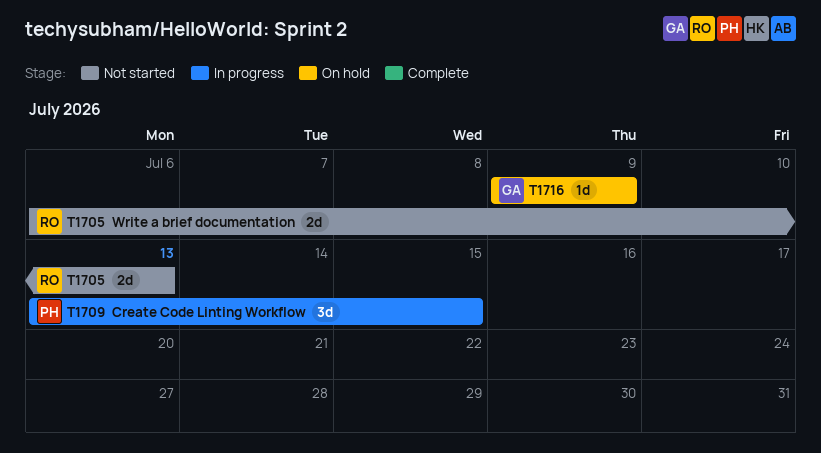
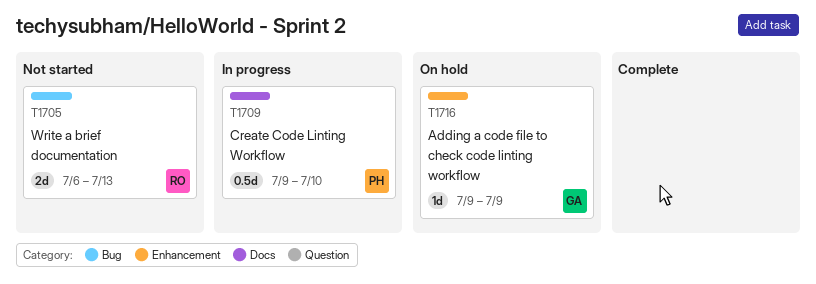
T1709, estimate: 3d -> 0.5d
T1709, start: Jul 13 -> Jul 9
T1709, due: Jul 15 -> Jul 10

